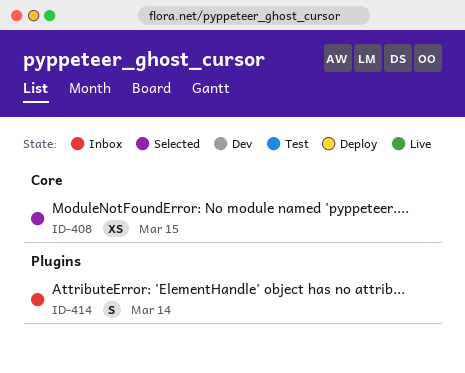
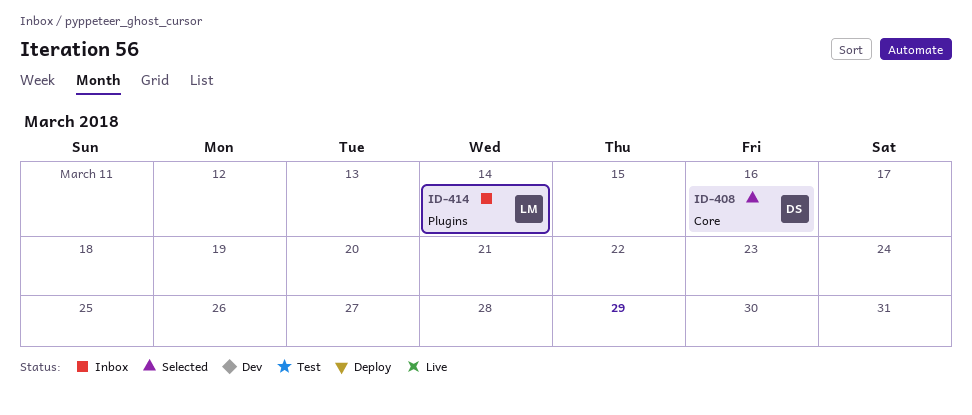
ID-408, due: Mar 15 -> Mar 16

